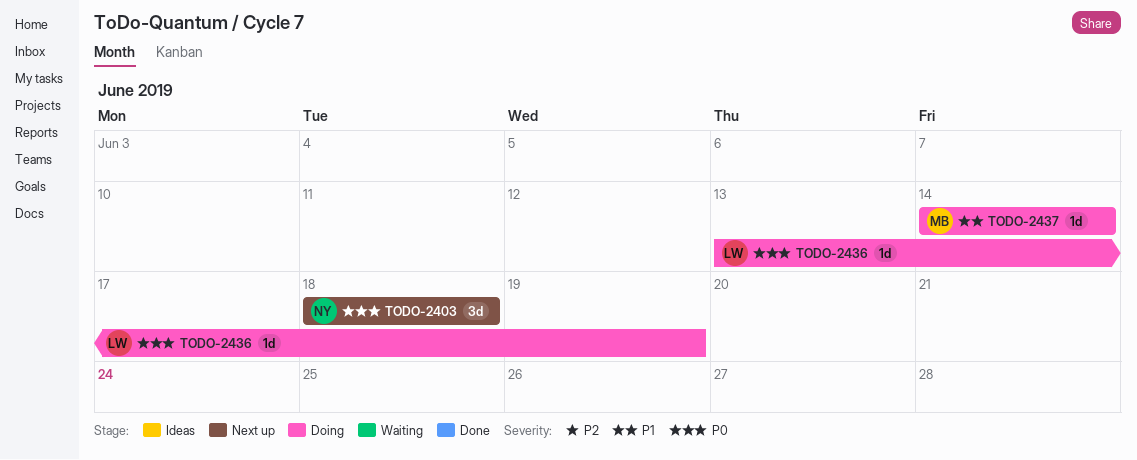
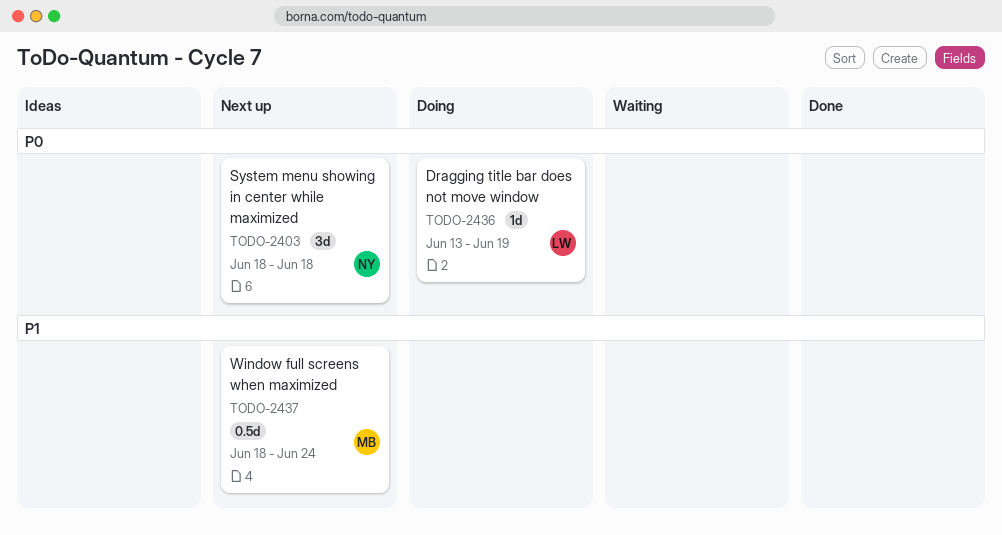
TODO-2437, status: Doing -> Next up
TODO-2437, estimate: 1d -> 0.5d
TODO-2437, start: Jun 14 -> Jun 18
TODO-2437, due: Jun 14 -> Jun 24

